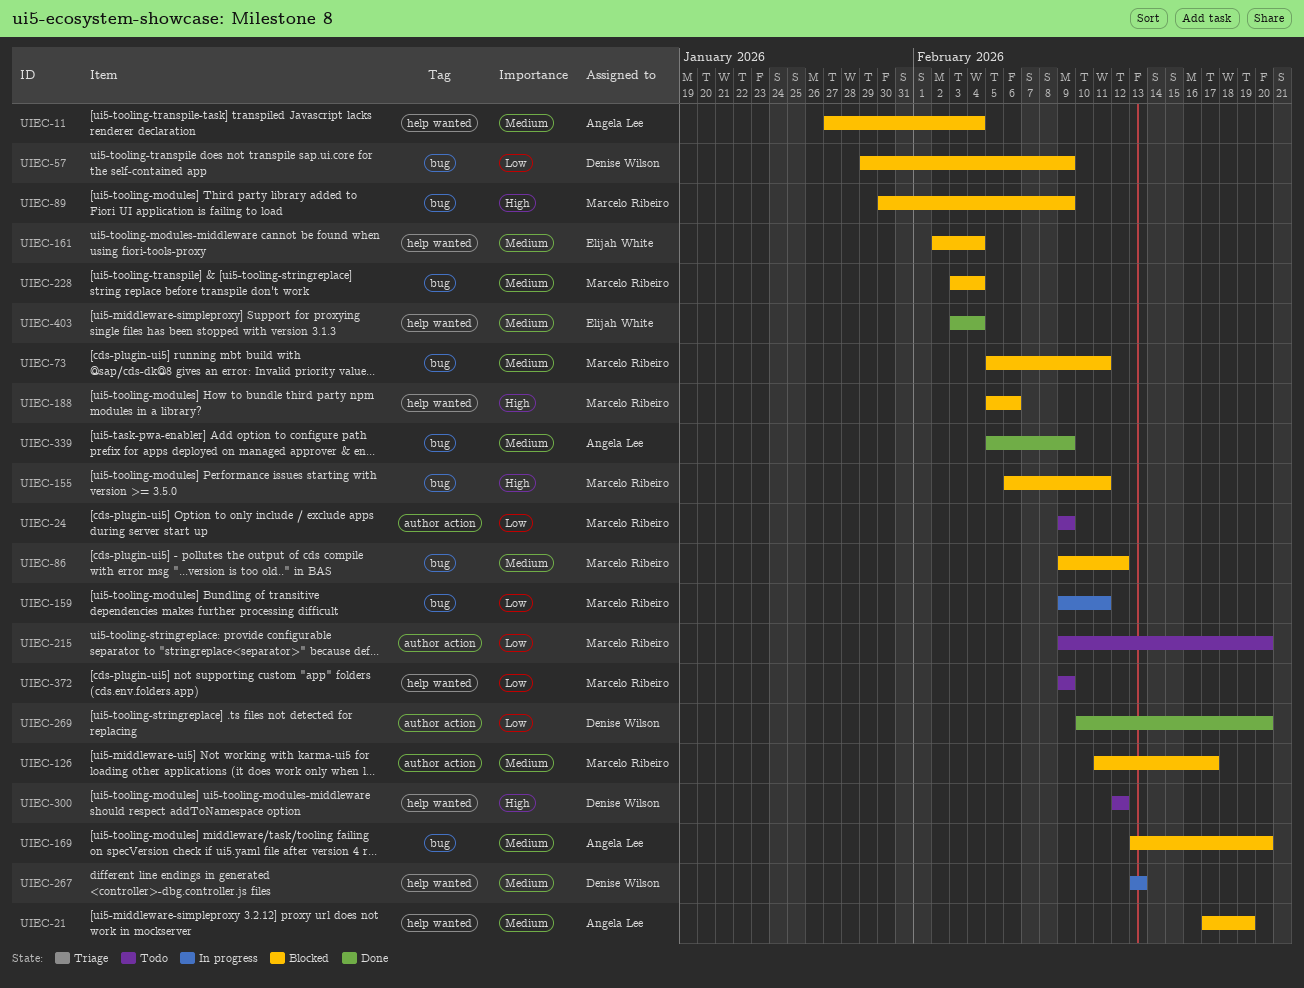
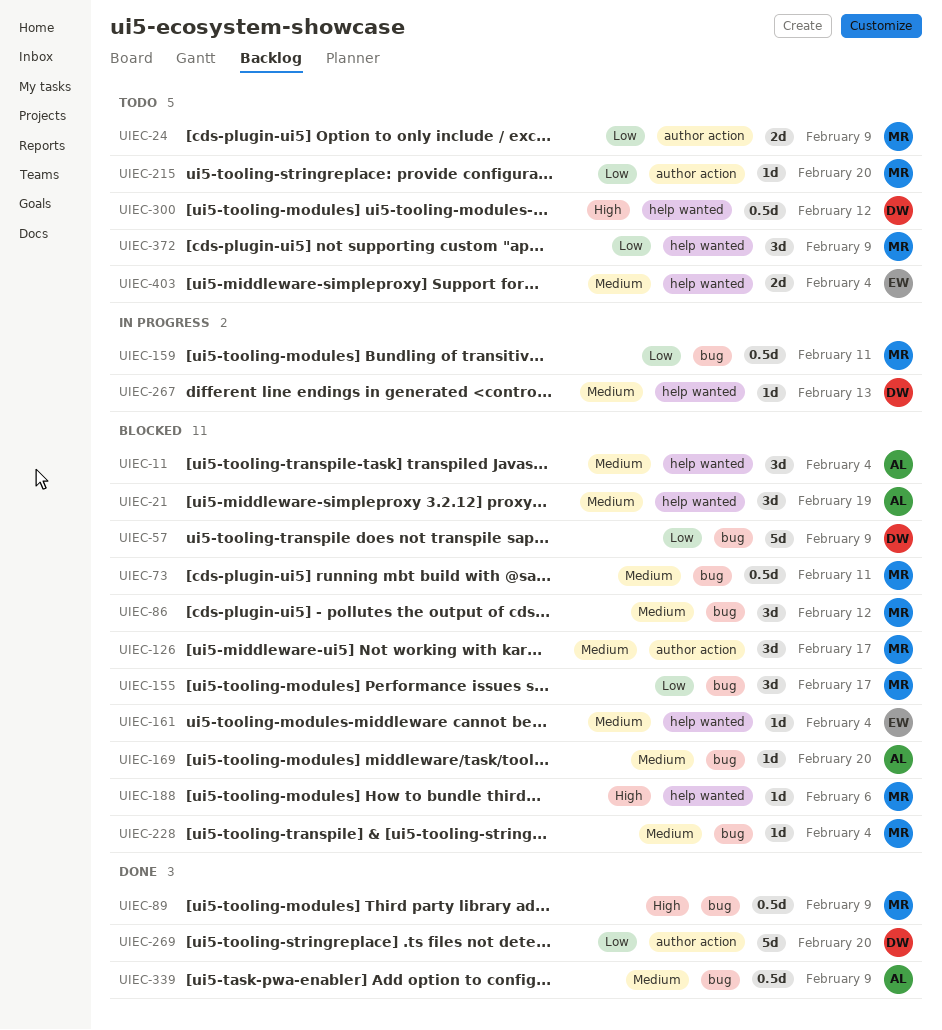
UIEC-89, status: Blocked -> Done
UIEC-155, priority: High -> Low
UIEC-155, due: Feb 11 -> Feb 17
UIEC-403, status: Done -> Todo

